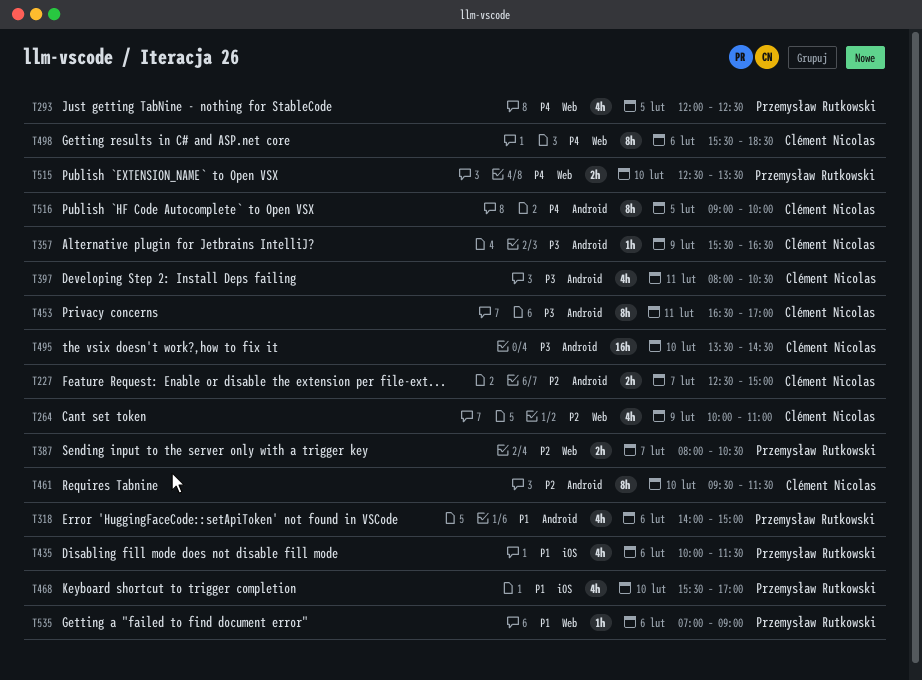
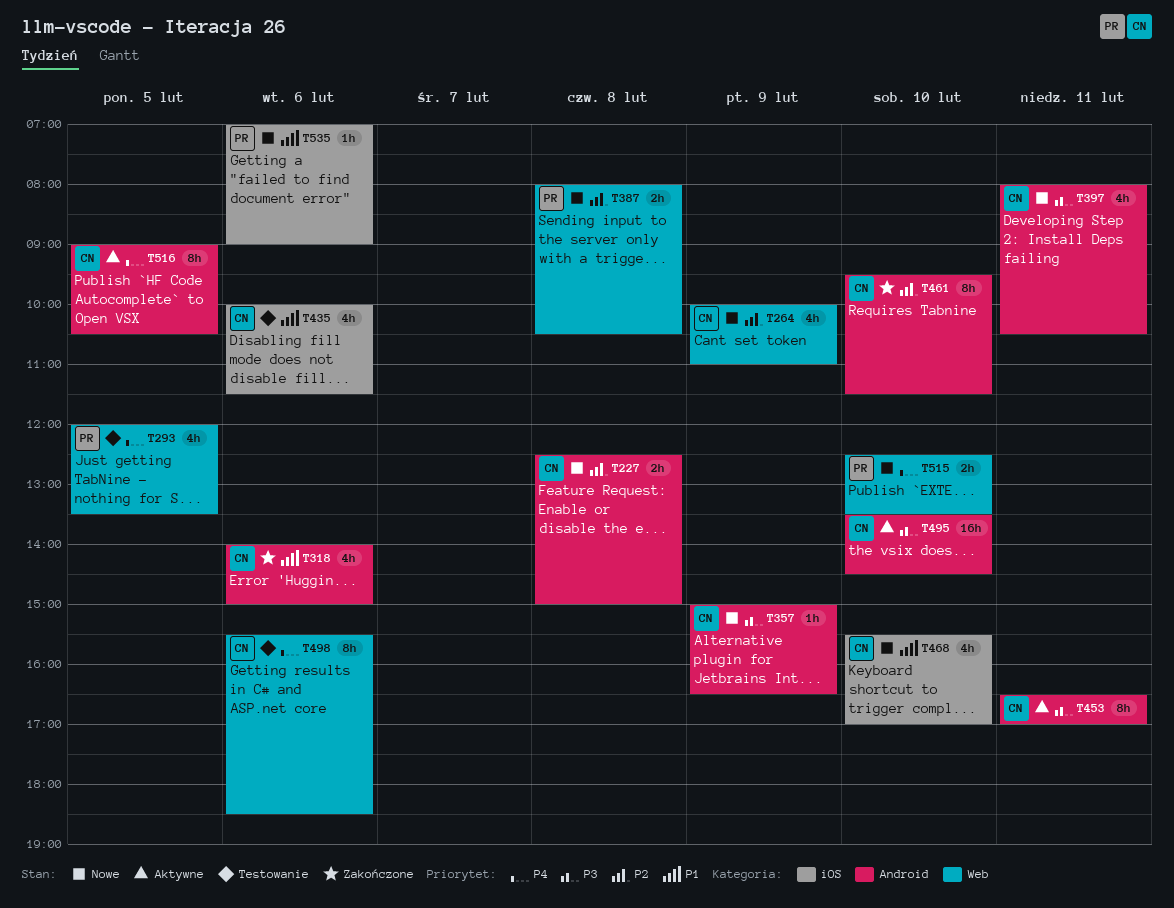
T227, day: Feb 7 -> Feb 8
T293, ends: 12:30 -> 13:30
T318, owner: Przemysław Rutkowski -> Clément Nicolas
T357, begins: 15:30 -> 15:00
T387, day: Feb 7 -> Feb 8
T435, owner: Przemysław Rutkowski -> Clément Nicolas
T468, owner: Przemysław Rutkowski -> Clément Nicolas
T516, ends: 10:00 -> 10:30
T535, label: Web -> iOS

